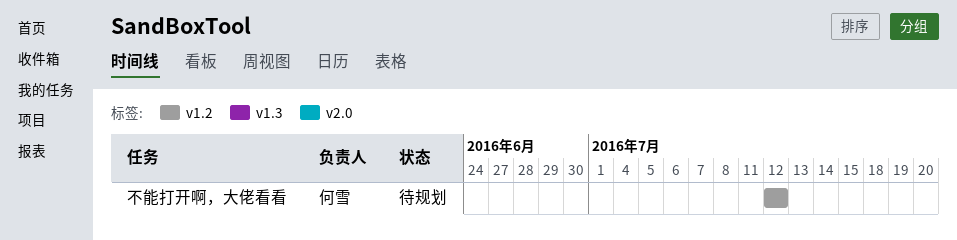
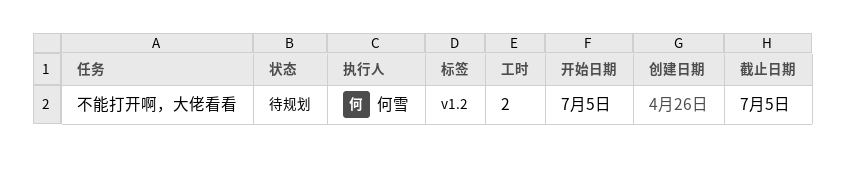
不能打开啊，大佬看看, start: Jul 12 -> Jul 5
不能打开啊，大佬看看, due: Jul 12 -> Jul 5

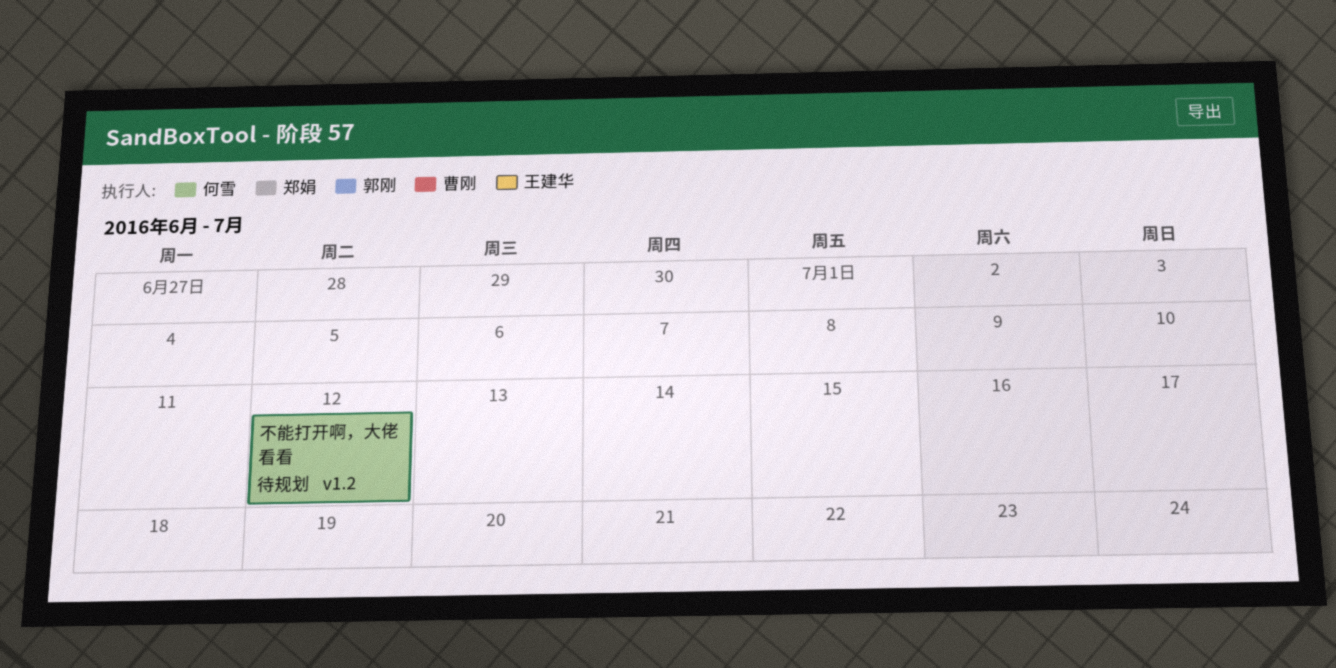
不能打开啊，大佬看看, due: Jul 5 -> Jul 12

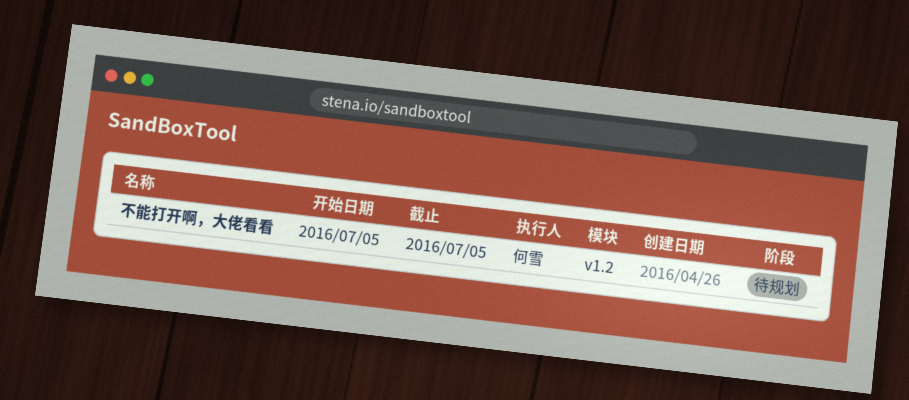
不能打开啊，大佬看看, due: Jul 12 -> Jul 5

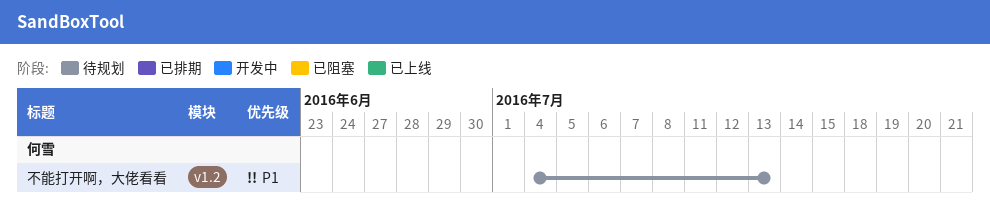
不能打开啊，大佬看看, start: Jul 5 -> Jul 4
不能打开啊，大佬看看, due: Jul 5 -> Jul 13

